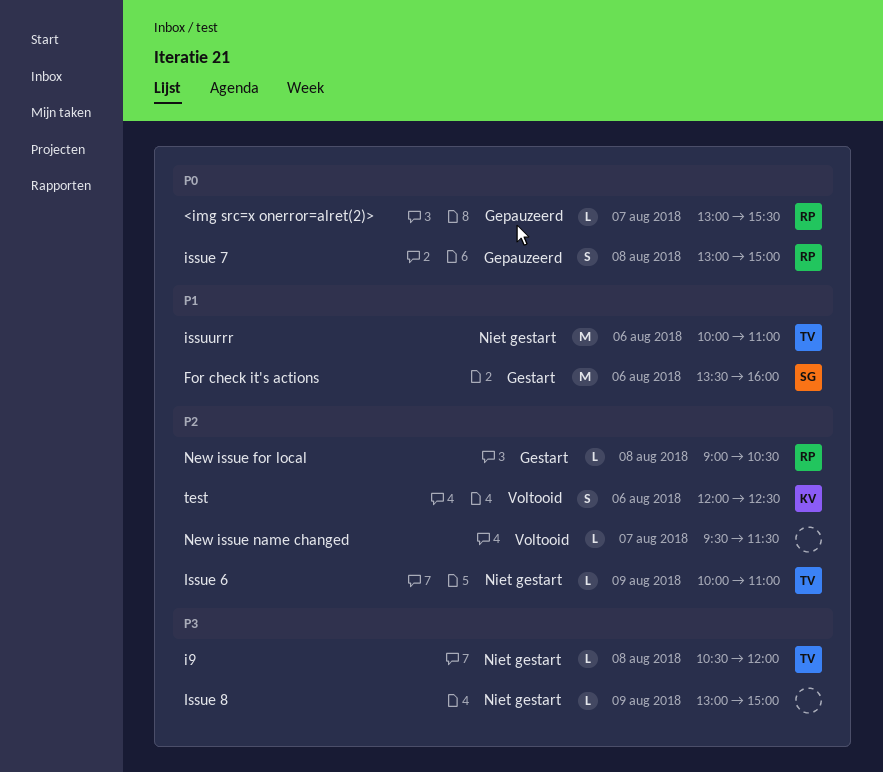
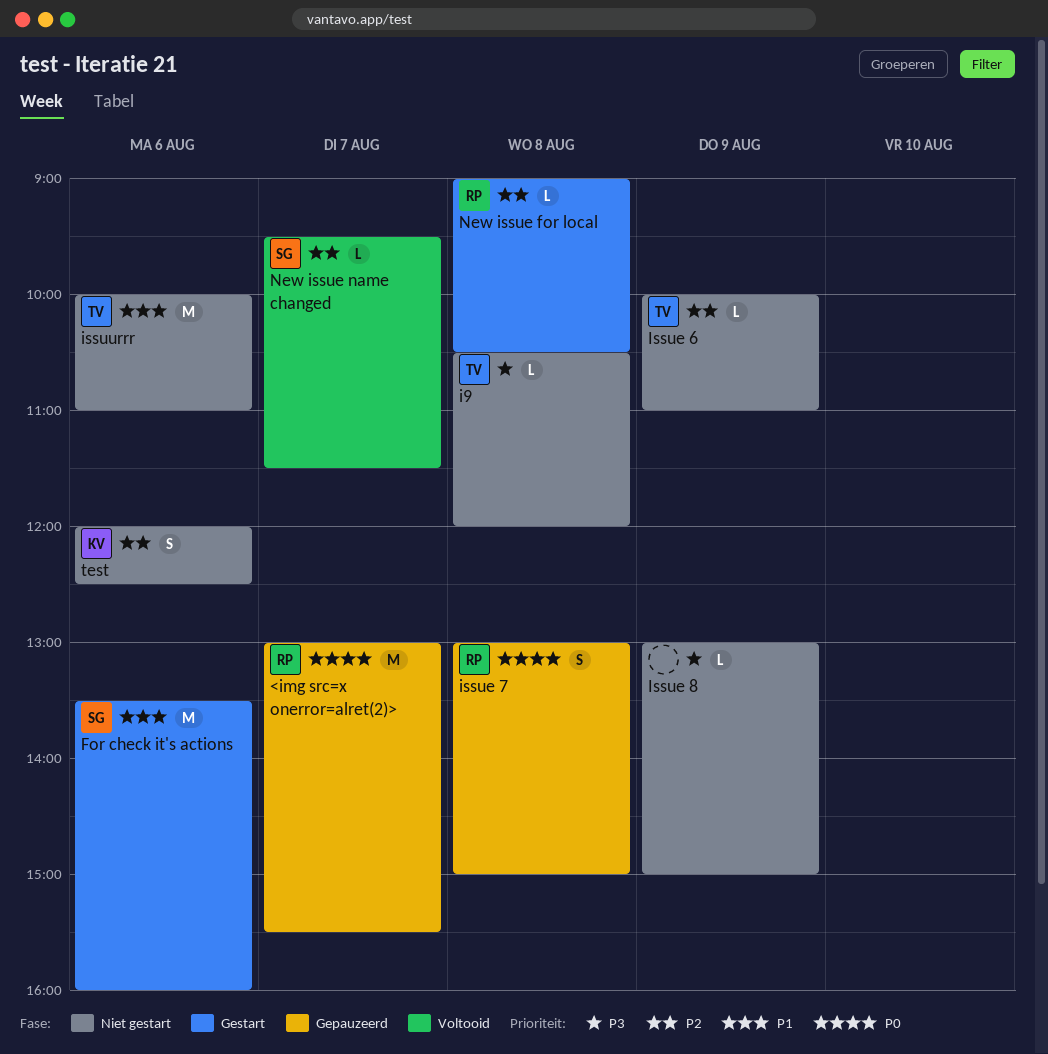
<img src=x onerror=alret(2)>, estimate: L -> M
New issue name changed, owner: none -> SG
test, status: Voltooid -> Niet gestart

